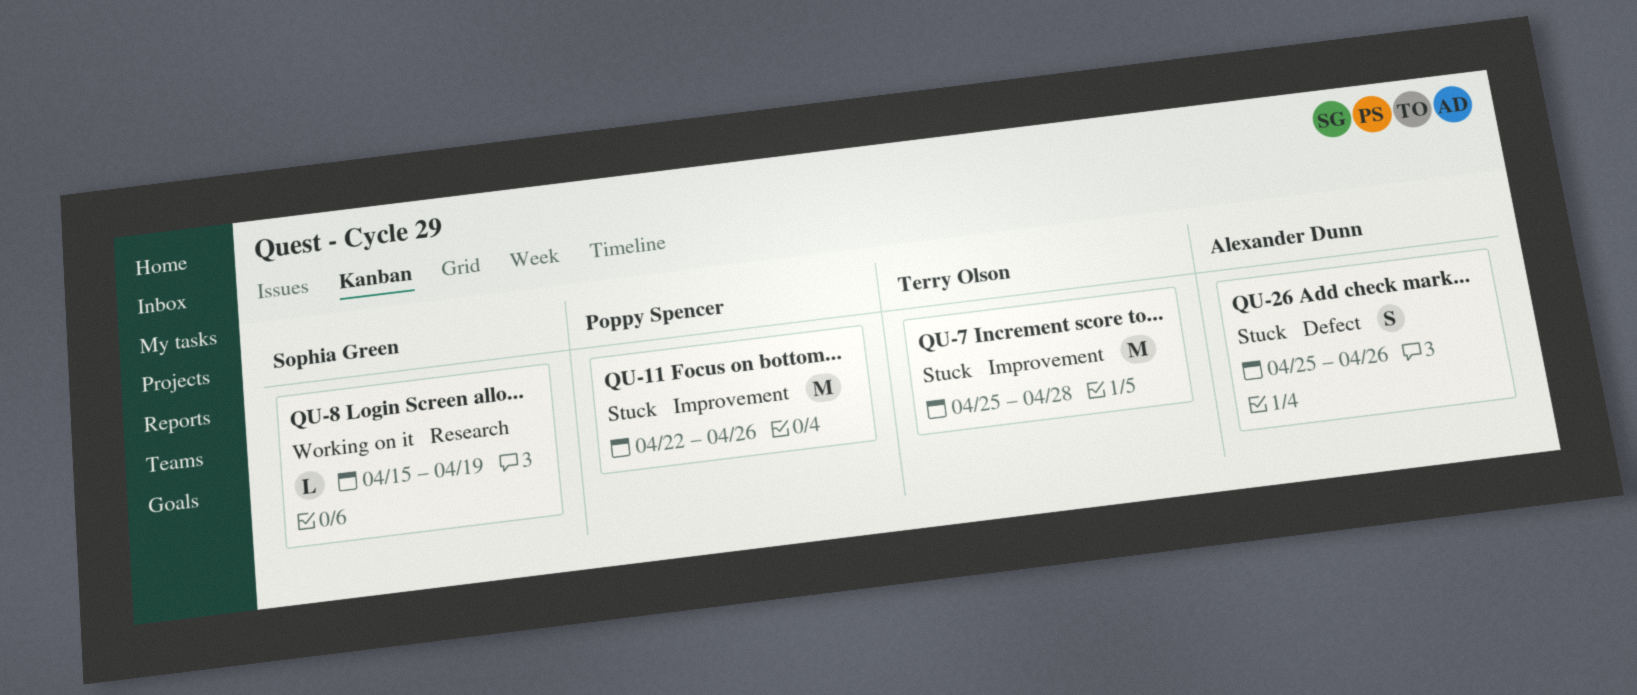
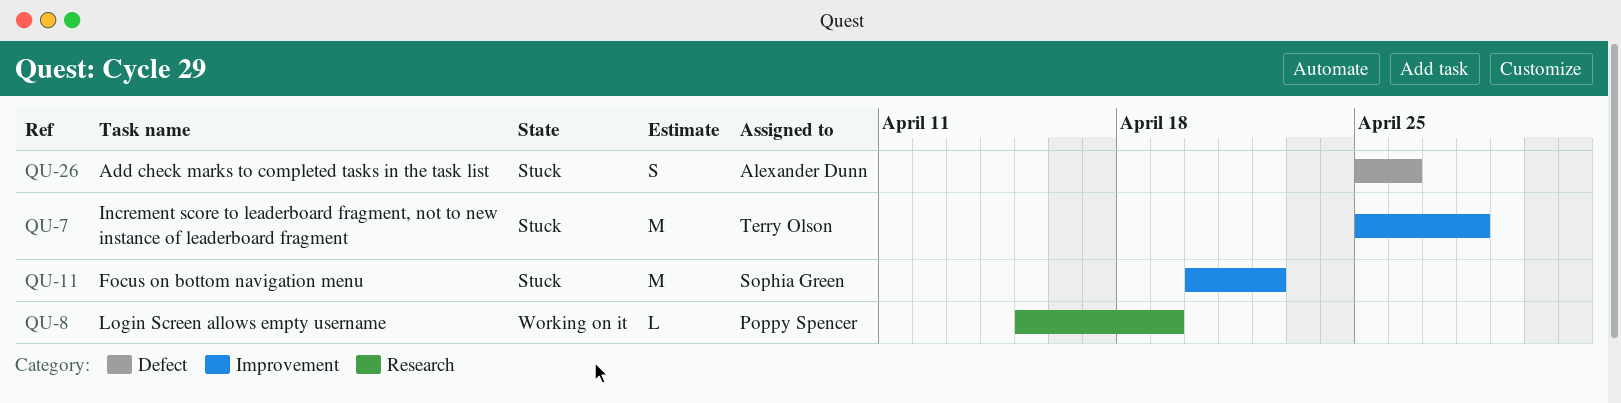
QU-8, owner: Sophia Green -> Poppy Spencer
QU-11, owner: Poppy Spencer -> Sophia Green
QU-11, start: Apr 22 -> Apr 20
QU-11, due: Apr 26 -> Apr 22

